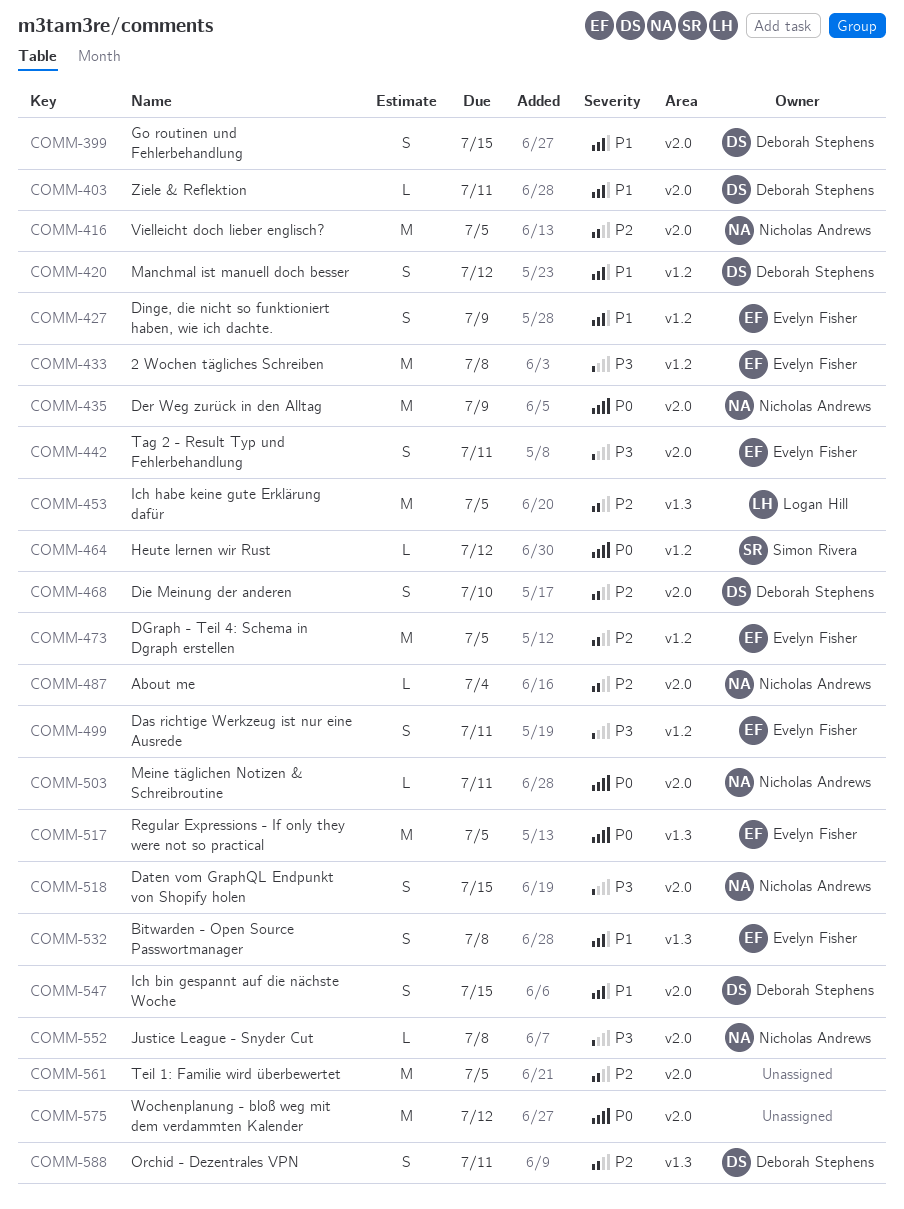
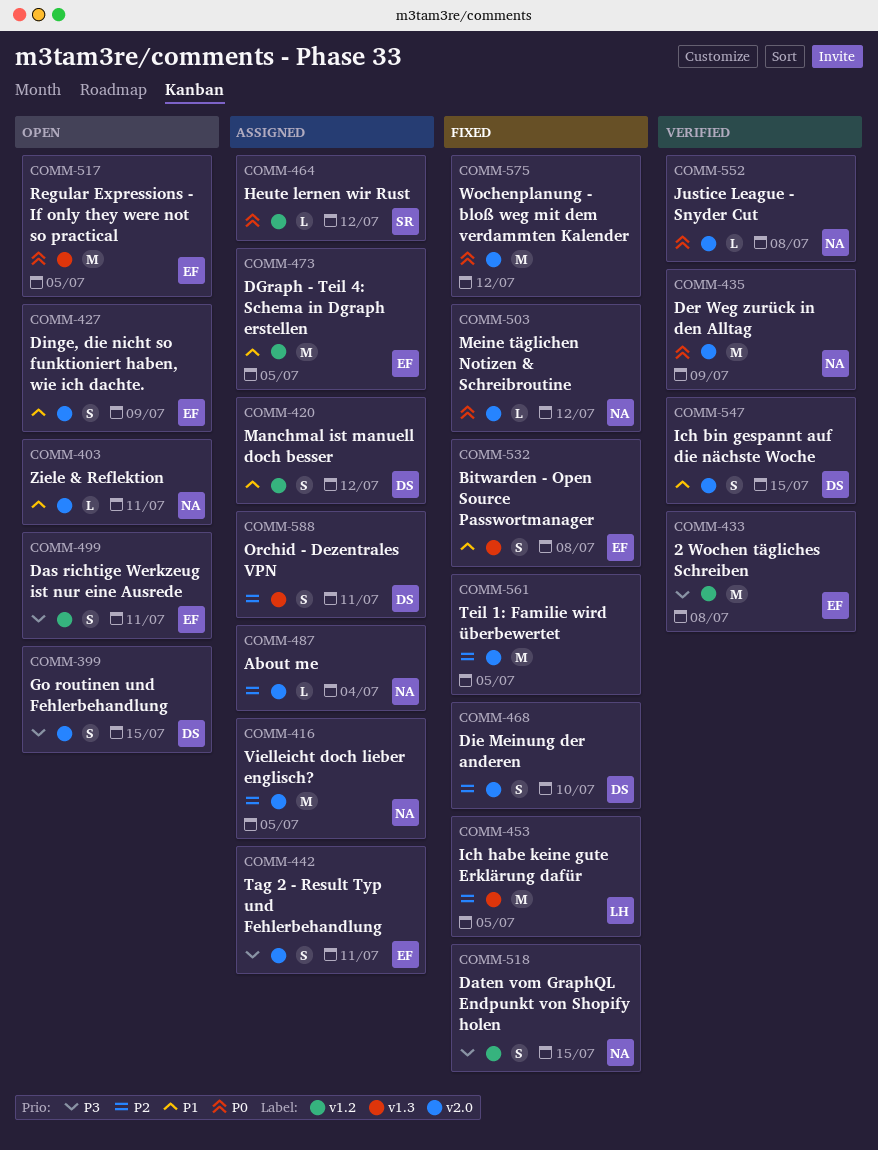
COMM-399, priority: P1 -> P3
COMM-403, owner: Deborah Stephens -> Nicholas Andrews
COMM-427, label: v1.2 -> v2.0
COMM-473, priority: P2 -> P1
COMM-503, due: Jul 11 -> Jul 12
COMM-518, label: v2.0 -> v1.2
COMM-552, priority: P3 -> P0

